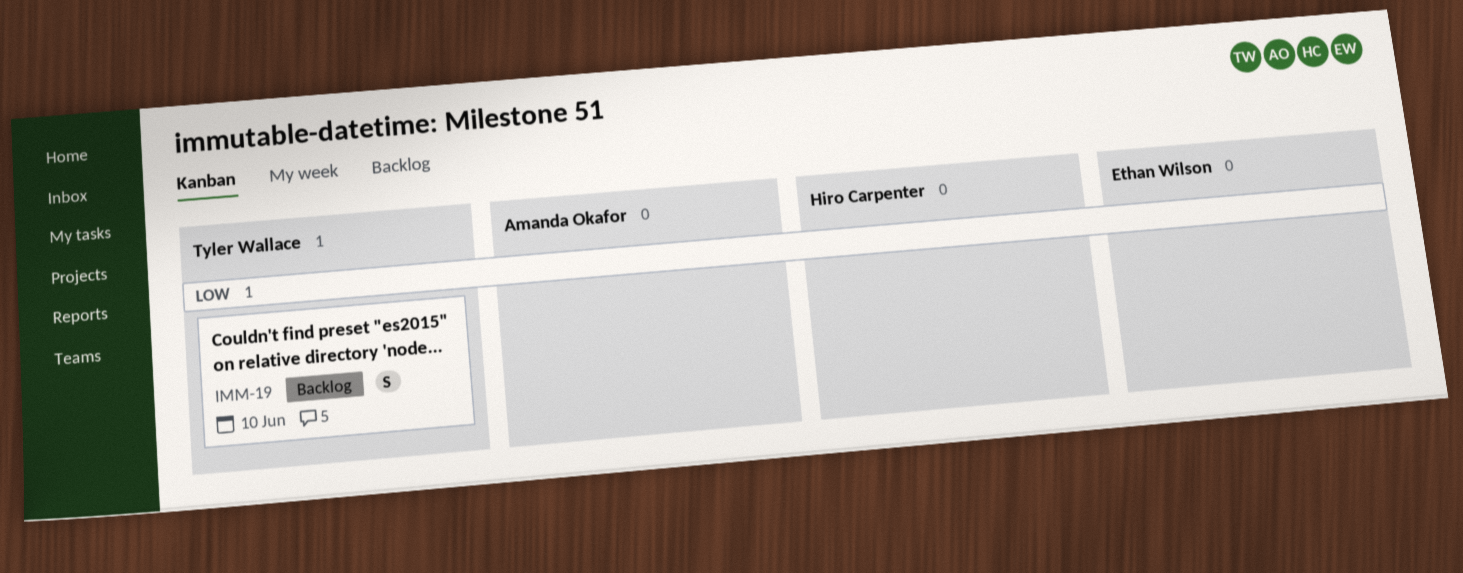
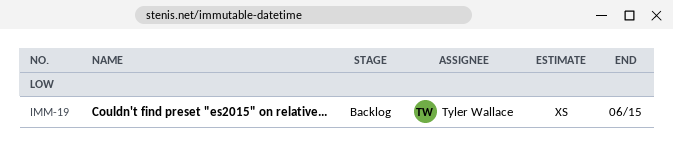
IMM-19, estimate: S -> XS
IMM-19, due: Jun 10 -> Jun 15

